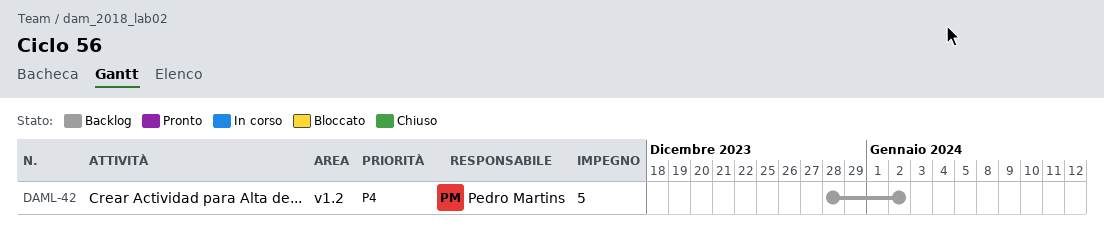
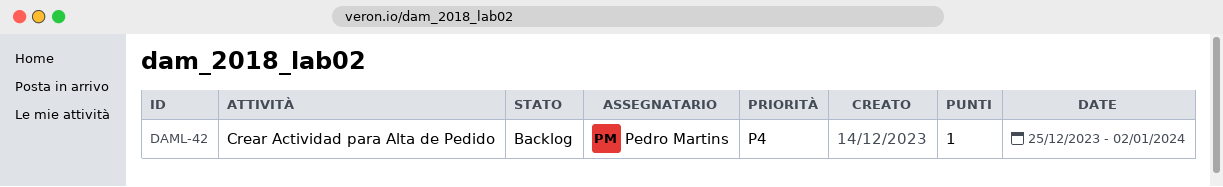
DAML-42, estimate: 5 -> 1
DAML-42, start: Dec 28 -> Dec 25

